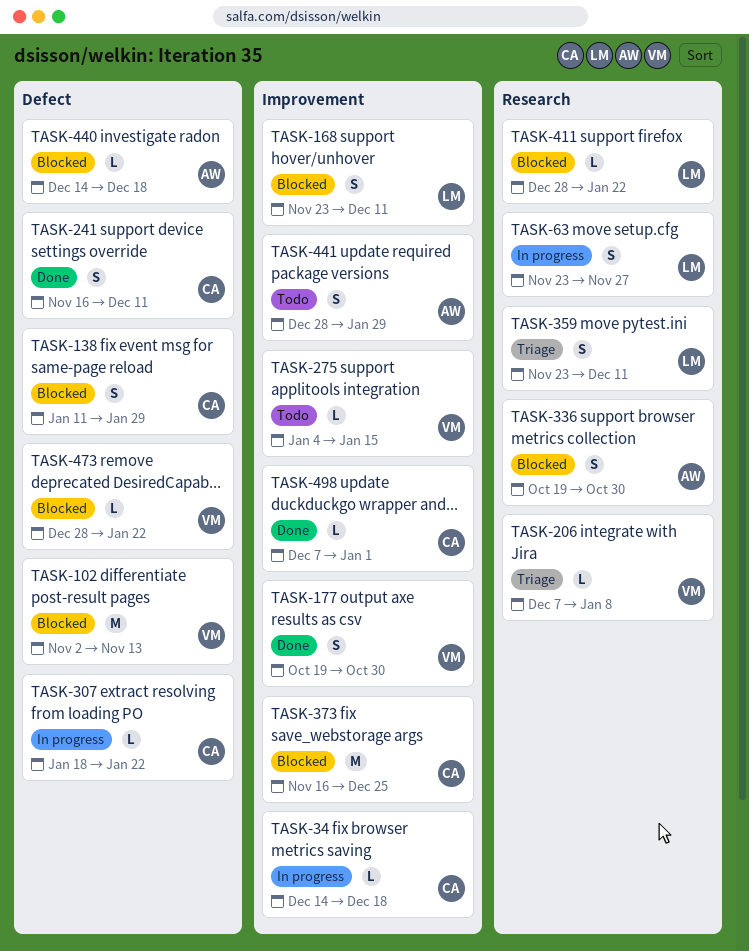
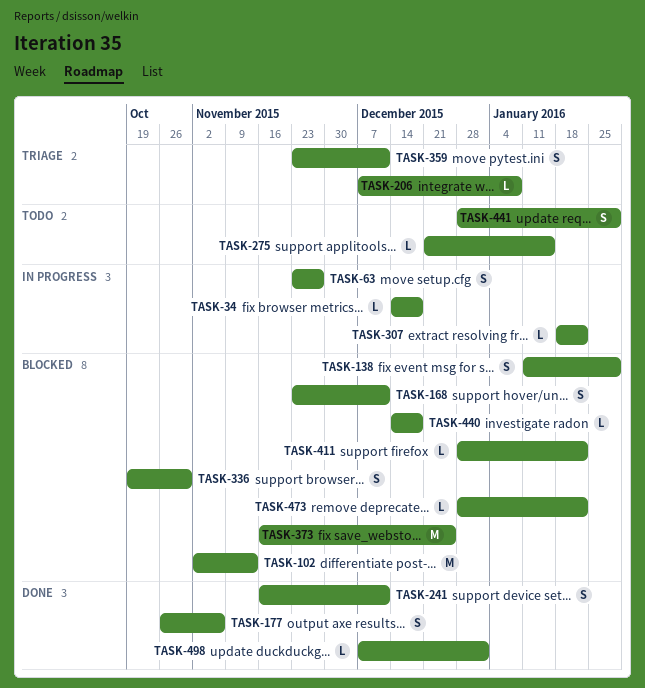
TASK-177, start: Oct 19 -> Oct 26
TASK-177, due: Oct 30 -> Nov 6
TASK-275, start: Jan 4 -> Dec 21

